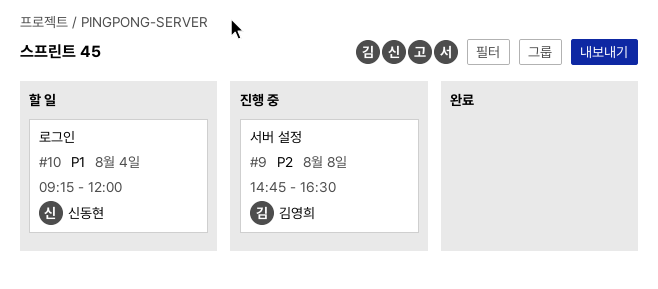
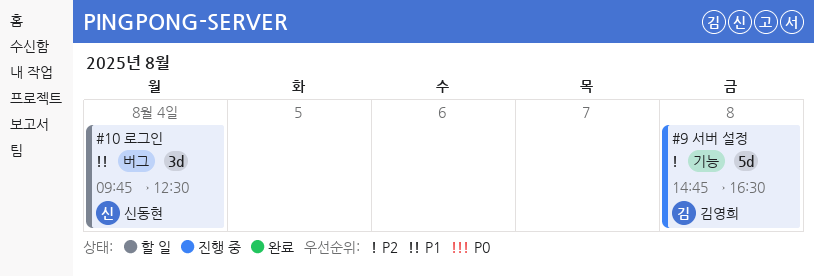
#10, begins: 09:15 -> 09:45
#10, ends: 12:00 -> 12:30

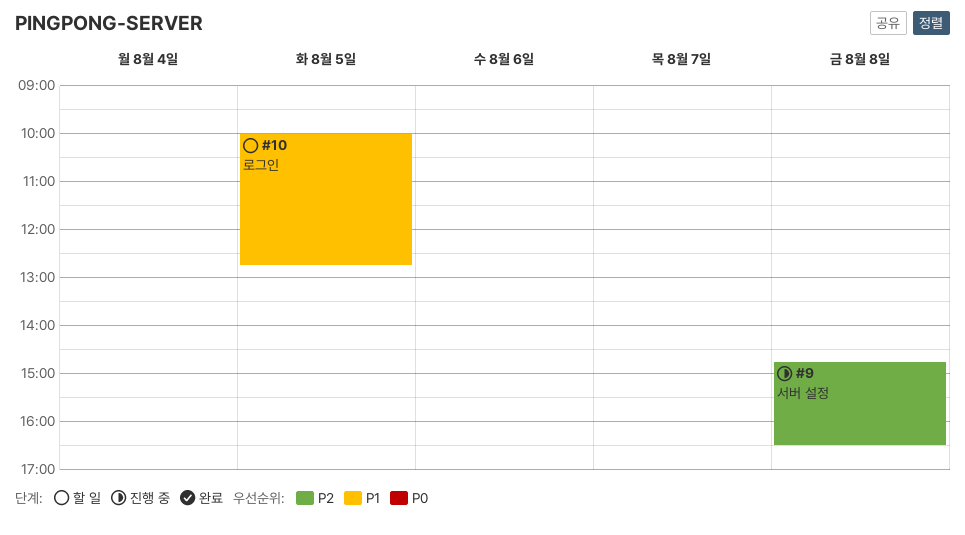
#10, day: Aug 4 -> Aug 5
#10, begins: 09:45 -> 10:00
#10, ends: 12:30 -> 12:45

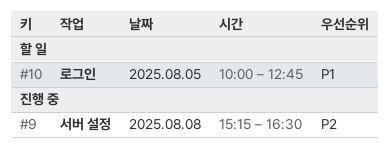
#9, begins: 14:45 -> 15:15

